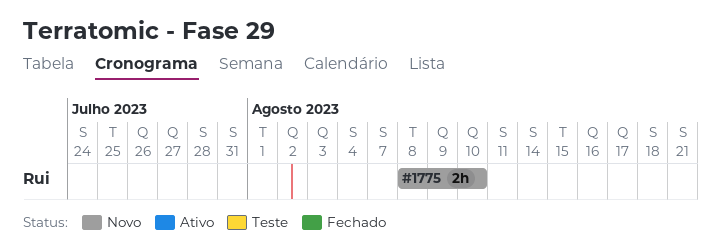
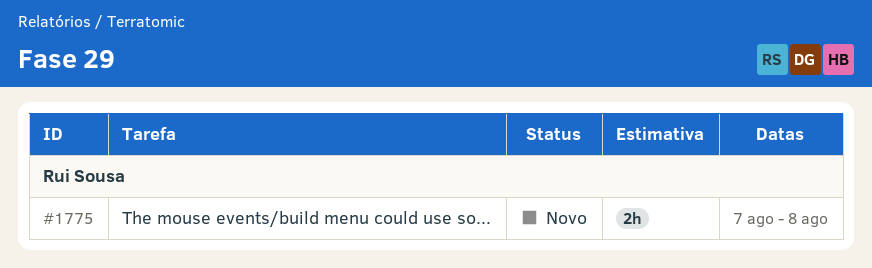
#1775, start: Aug 8 -> Aug 7
#1775, due: Aug 10 -> Aug 8

